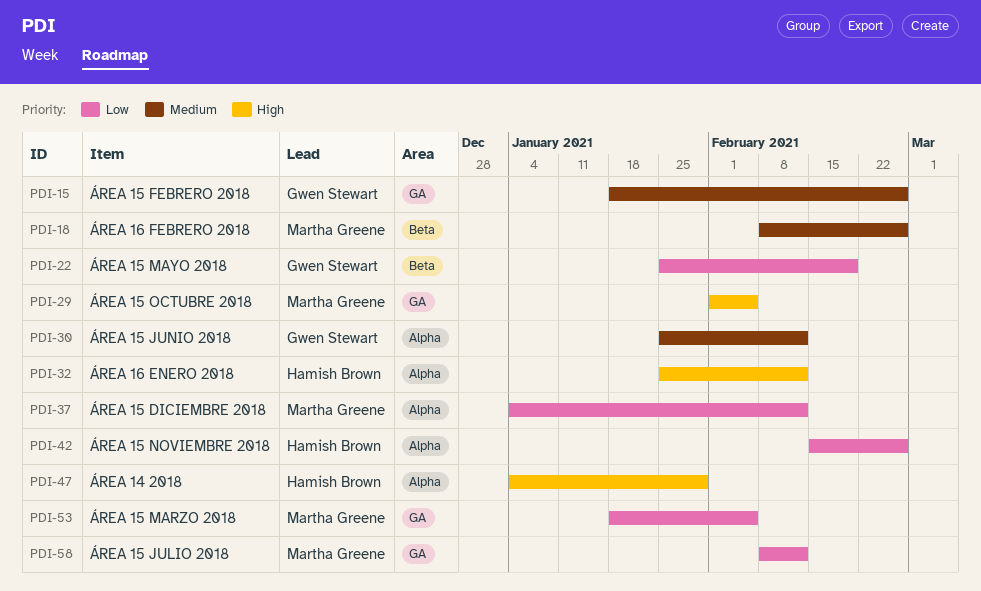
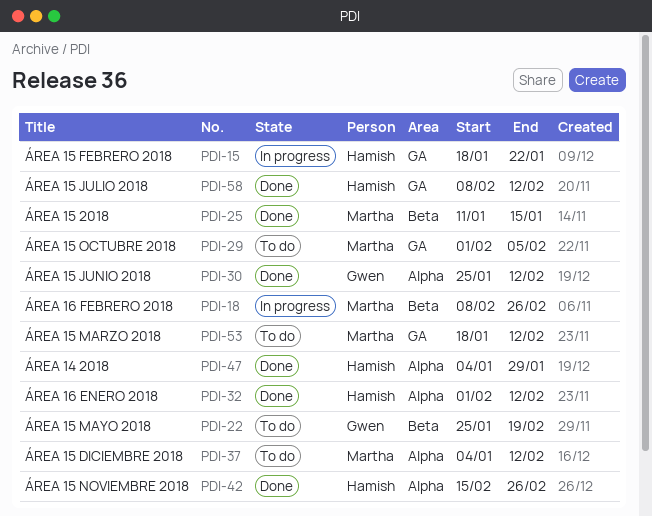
PDI-15, owner: Gwen Stewart -> Hamish Brown
PDI-15, due: Feb 26 -> Jan 22
PDI-25: none -> present
PDI-32, start: Jan 25 -> Feb 1
PDI-53, due: Feb 5 -> Feb 12
PDI-58, owner: Martha Greene -> Hamish Brown

